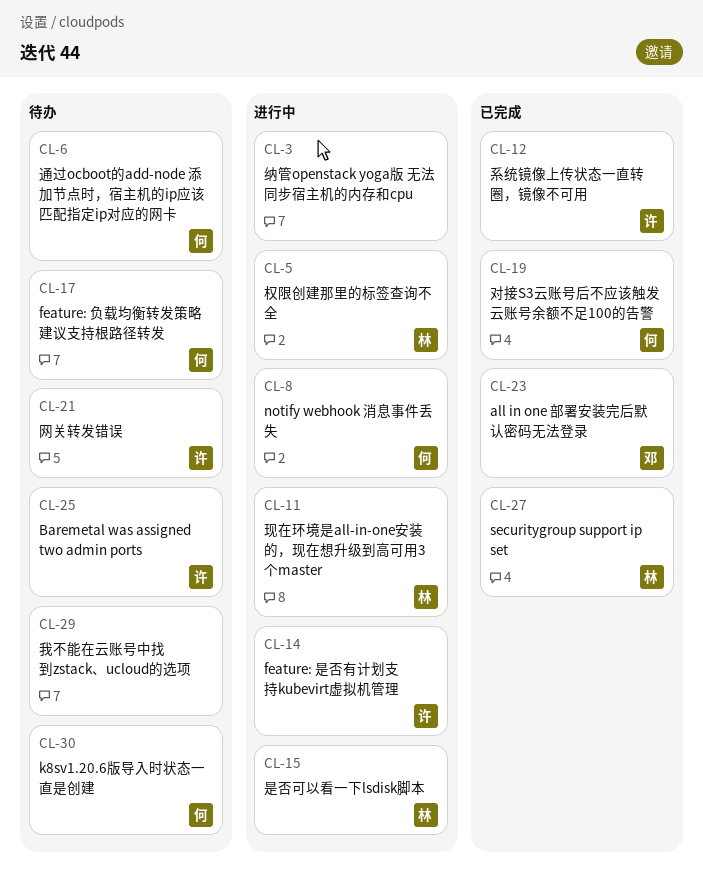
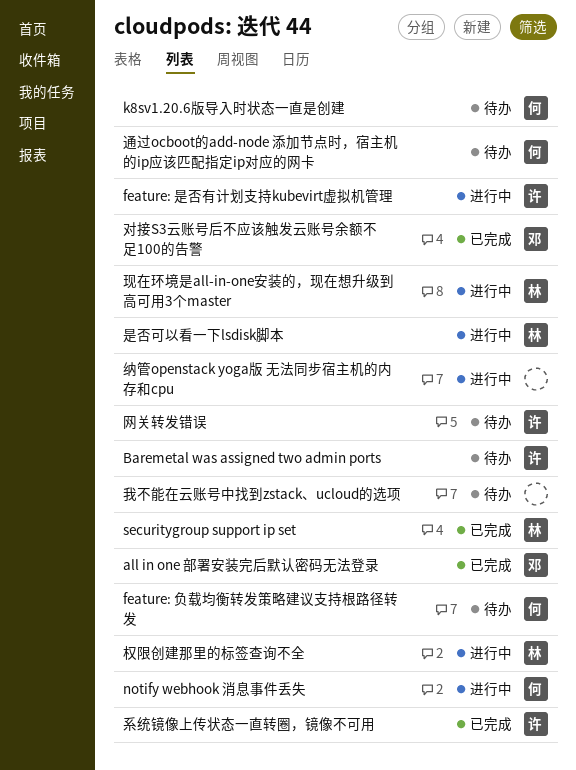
对接S3云账号后不应该触发云账号余额不足100的告警, owner: 何 -> 邓

